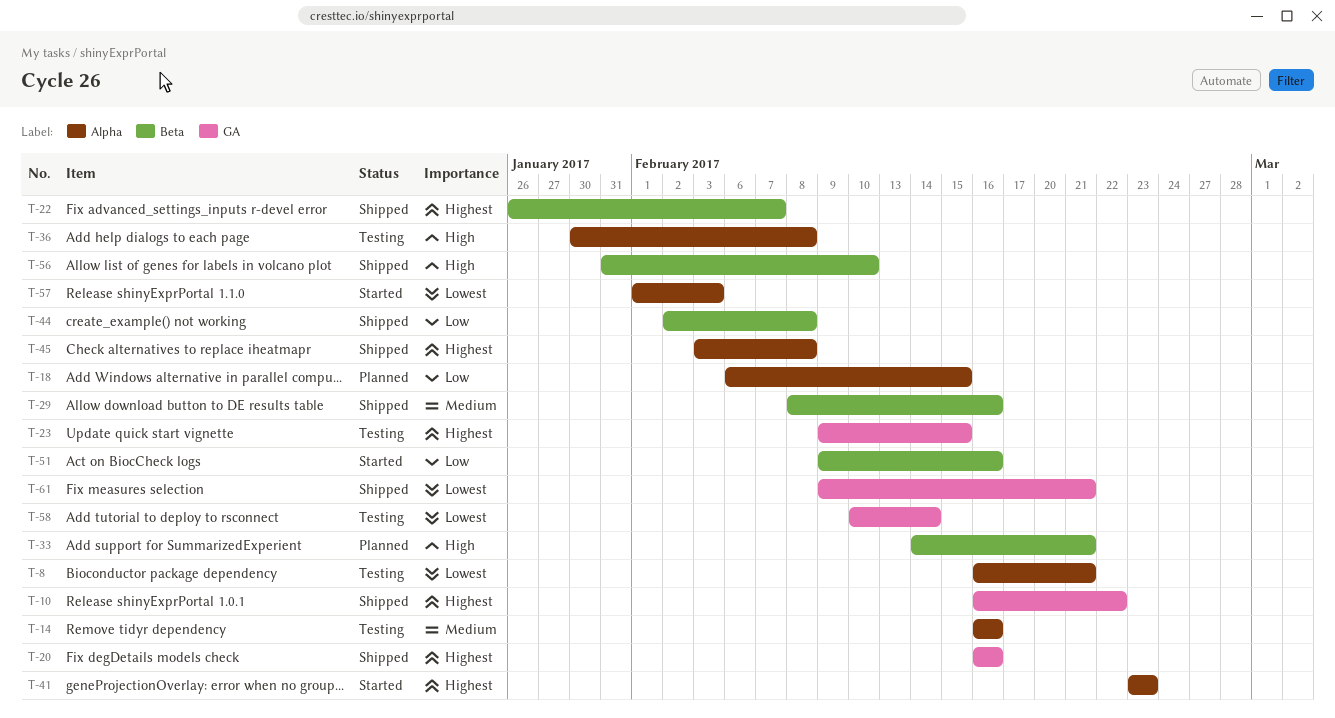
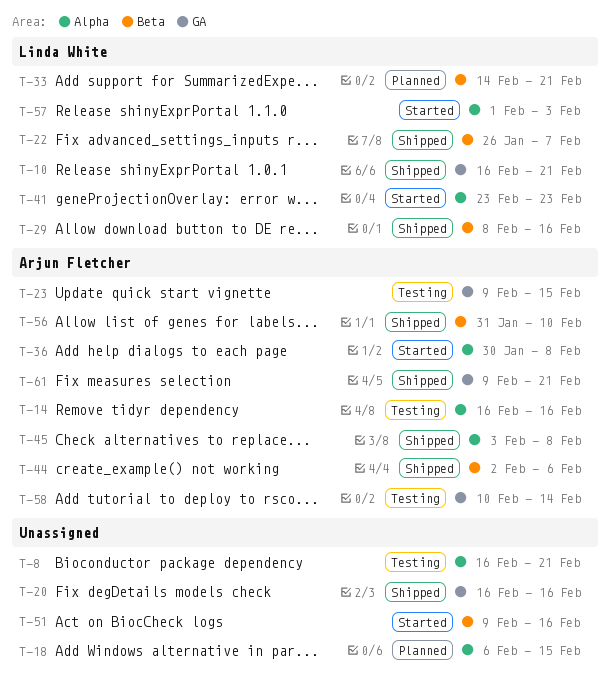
T-10, due: Feb 22 -> Feb 21
T-36, status: Testing -> Started
T-44, due: Feb 8 -> Feb 6

